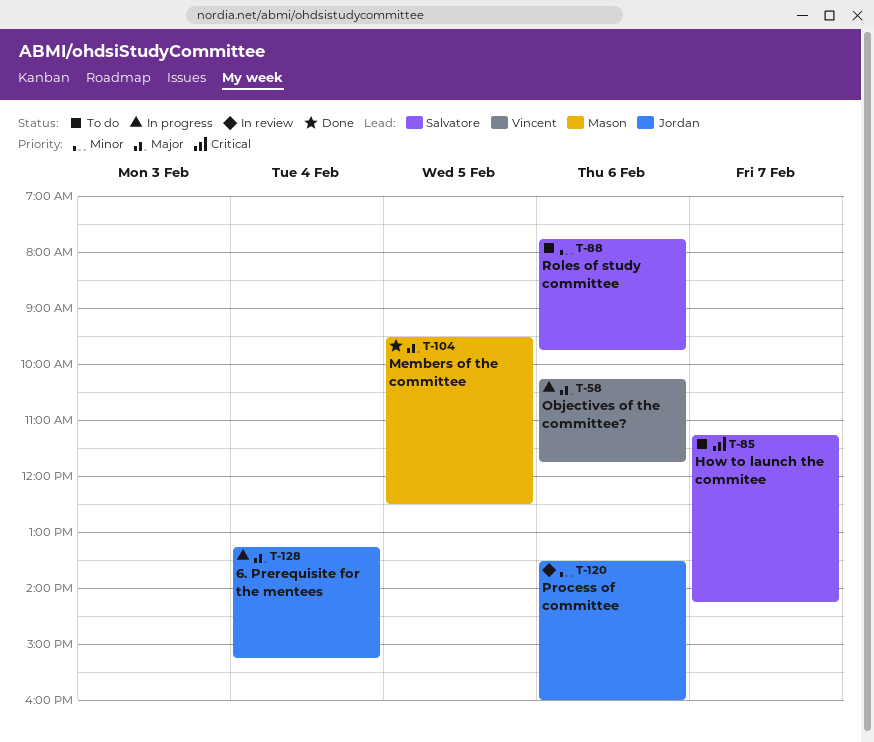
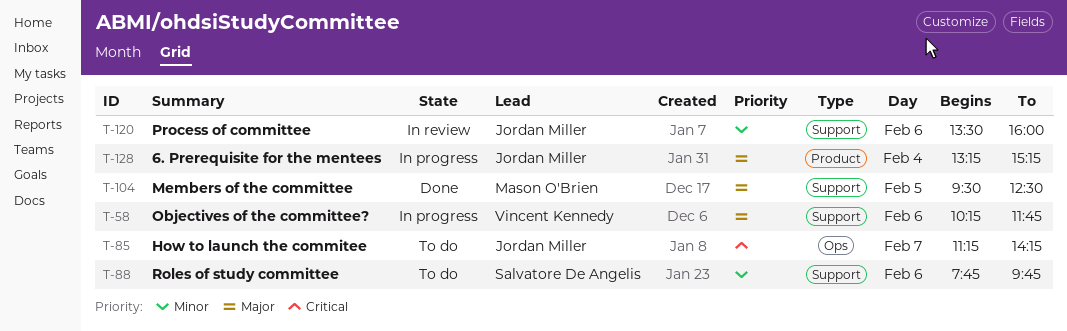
T-85, owner: Salvatore De Angelis -> Jordan Miller

